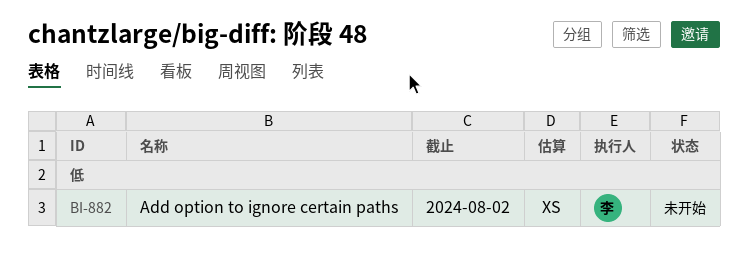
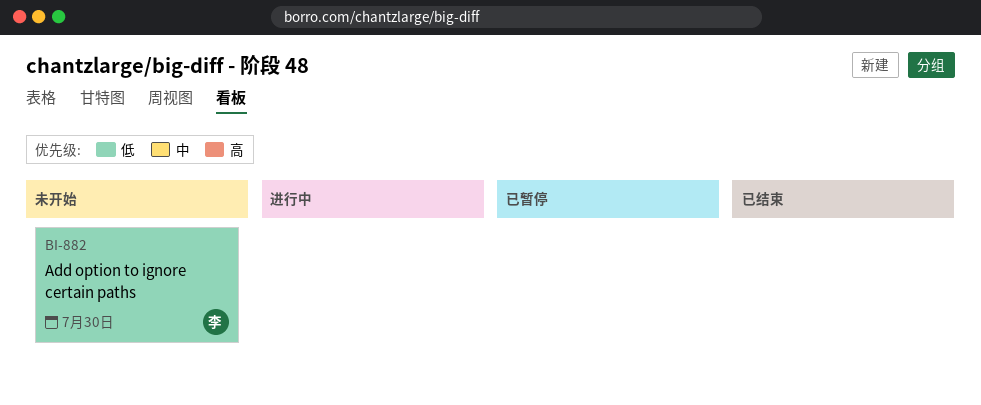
BI-882, due: Aug 2 -> Jul 30

